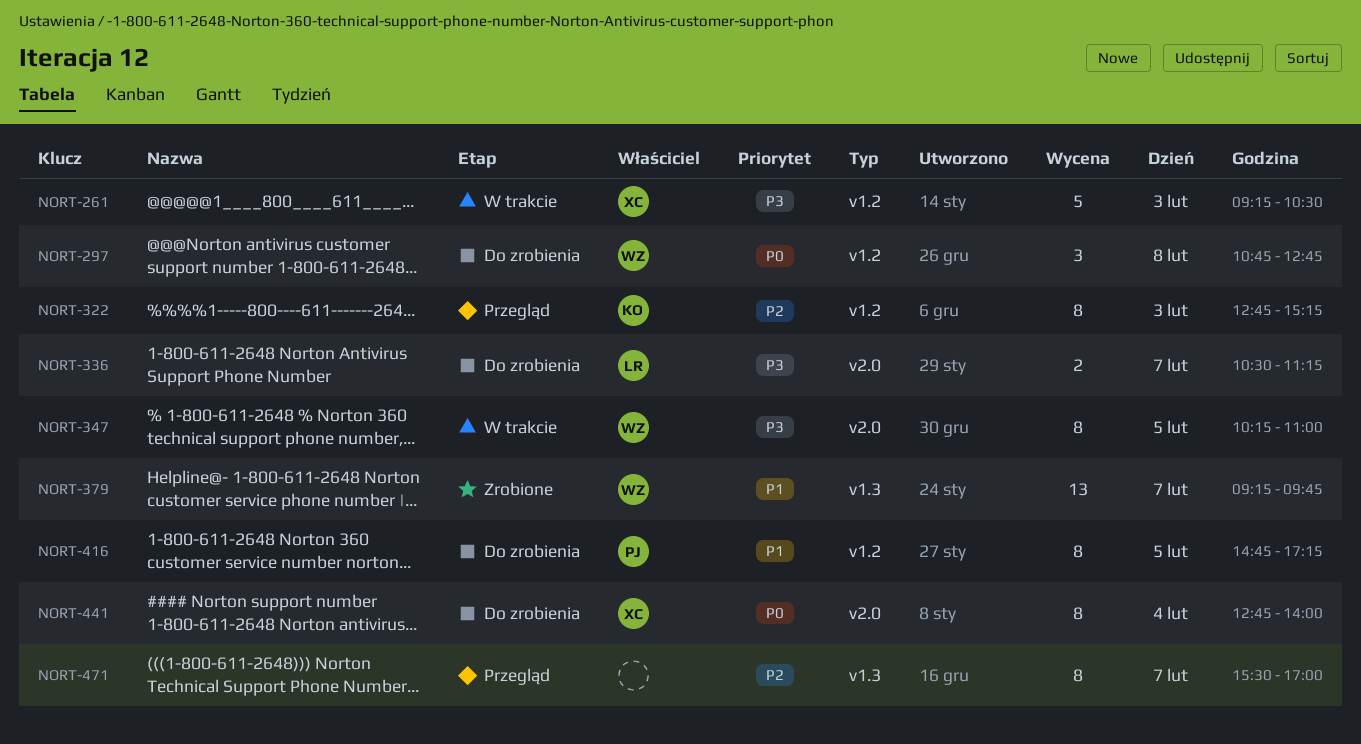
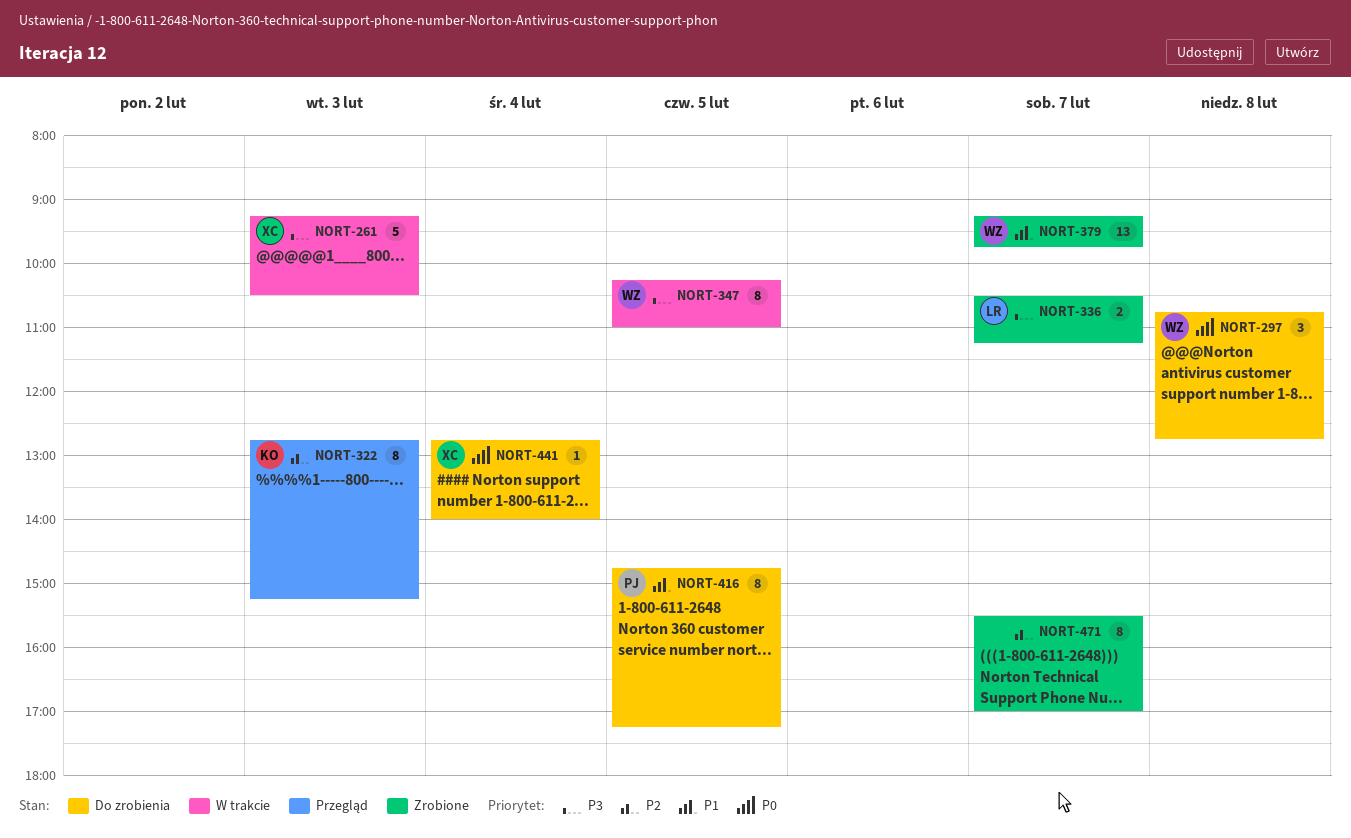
NORT-336, status: Do zrobienia -> Zrobione
NORT-441, estimate: 8 -> 1
NORT-471, status: Przegląd -> Zrobione

